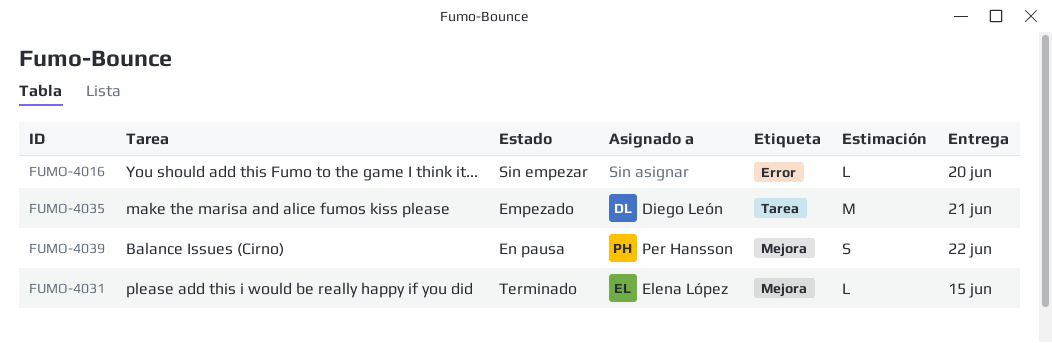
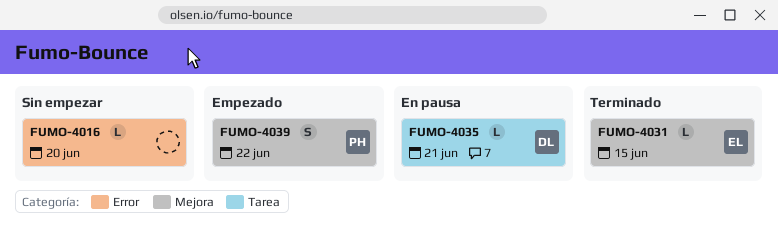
FUMO-4035, status: Empezado -> En pausa
FUMO-4035, estimate: M -> L
FUMO-4039, status: En pausa -> Empezado

